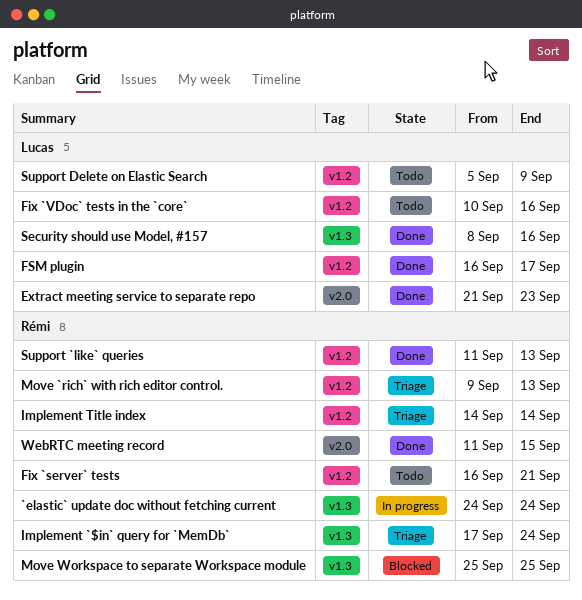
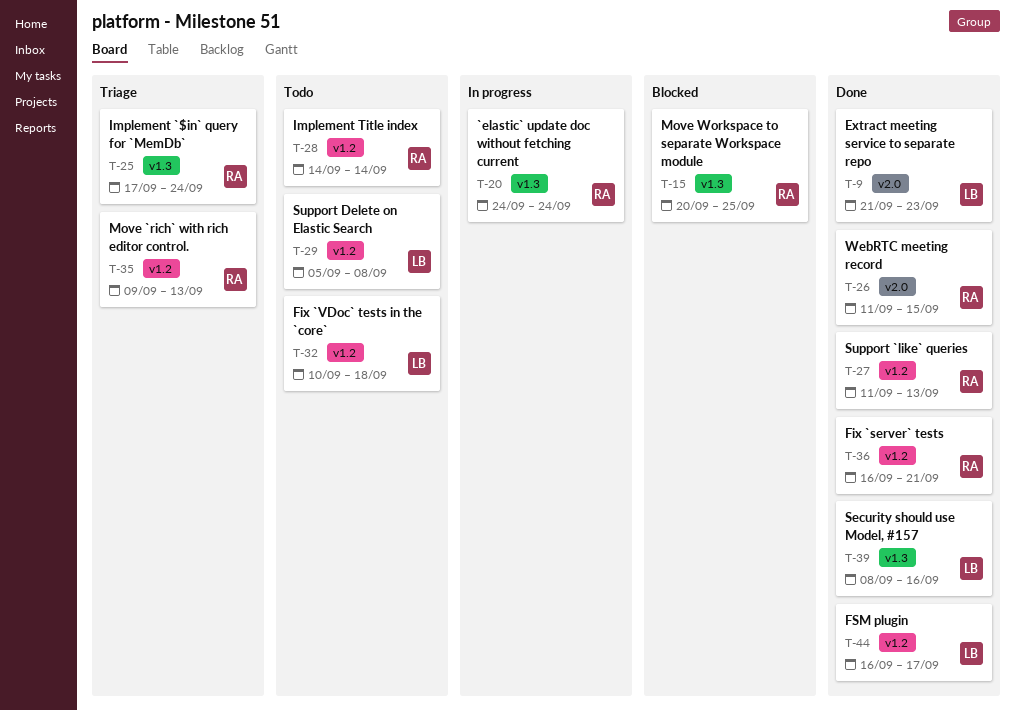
Fix `server` tests, status: Todo -> Done
Fix `VDoc` tests in the `core`, due: Sep 16 -> Sep 18
Implement Title index, status: Triage -> Todo
Move Workspace to separate Workspace module, start: Sep 25 -> Sep 20
Support Delete on Elastic Search, due: Sep 9 -> Sep 8

